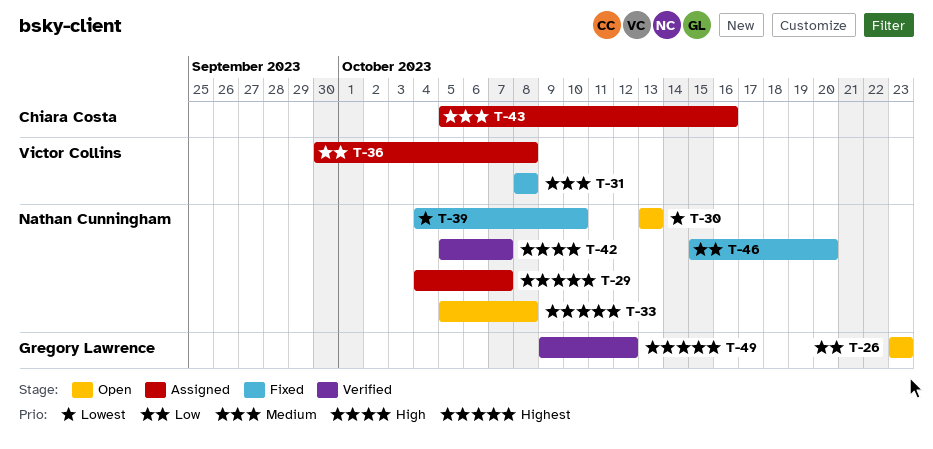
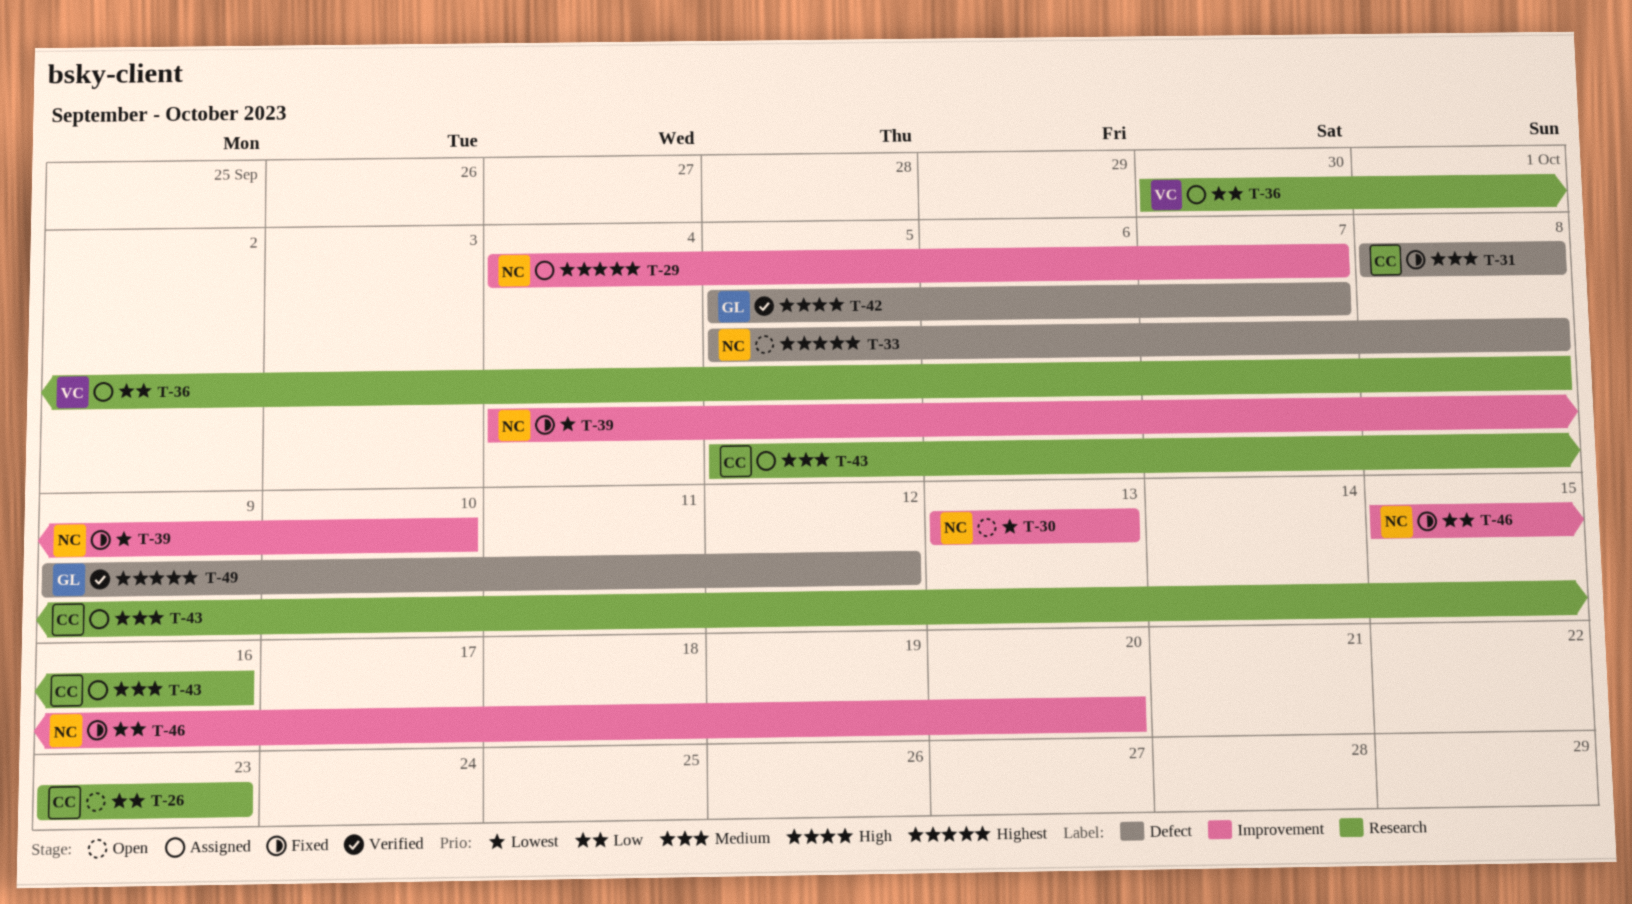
T-26, owner: Gregory Lawrence -> Chiara Costa
T-31, owner: Victor Collins -> Chiara Costa
T-42, owner: Nathan Cunningham -> Gregory Lawrence

